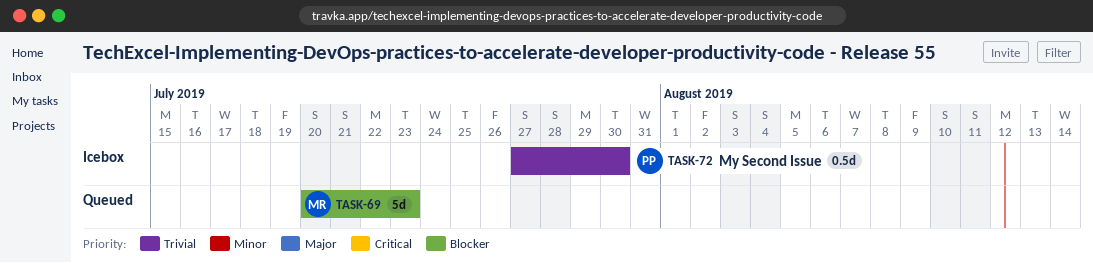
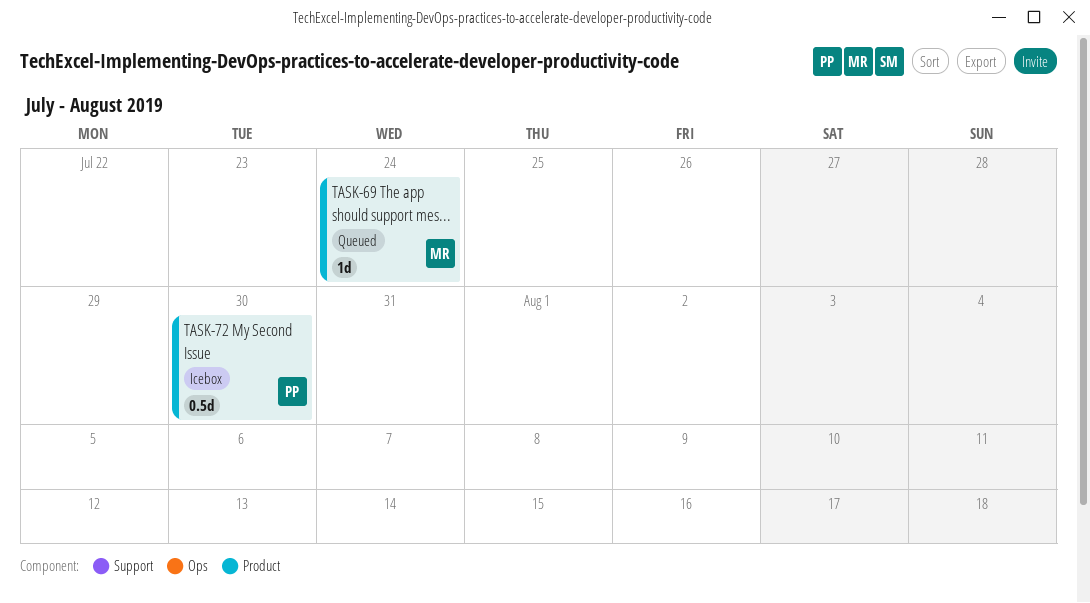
TASK-69, estimate: 5d -> 1d
TASK-69, due: Jul 23 -> Jul 24

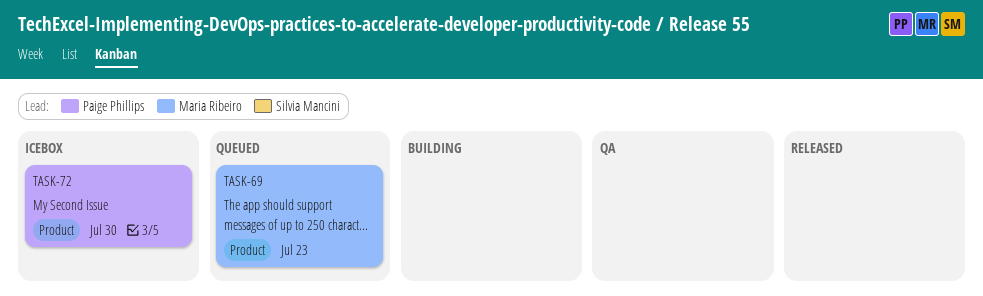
TASK-69, due: Jul 24 -> Jul 23

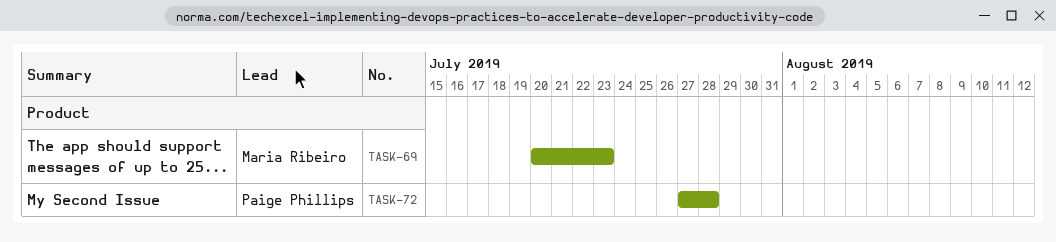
TASK-72, due: Jul 30 -> Jul 28

